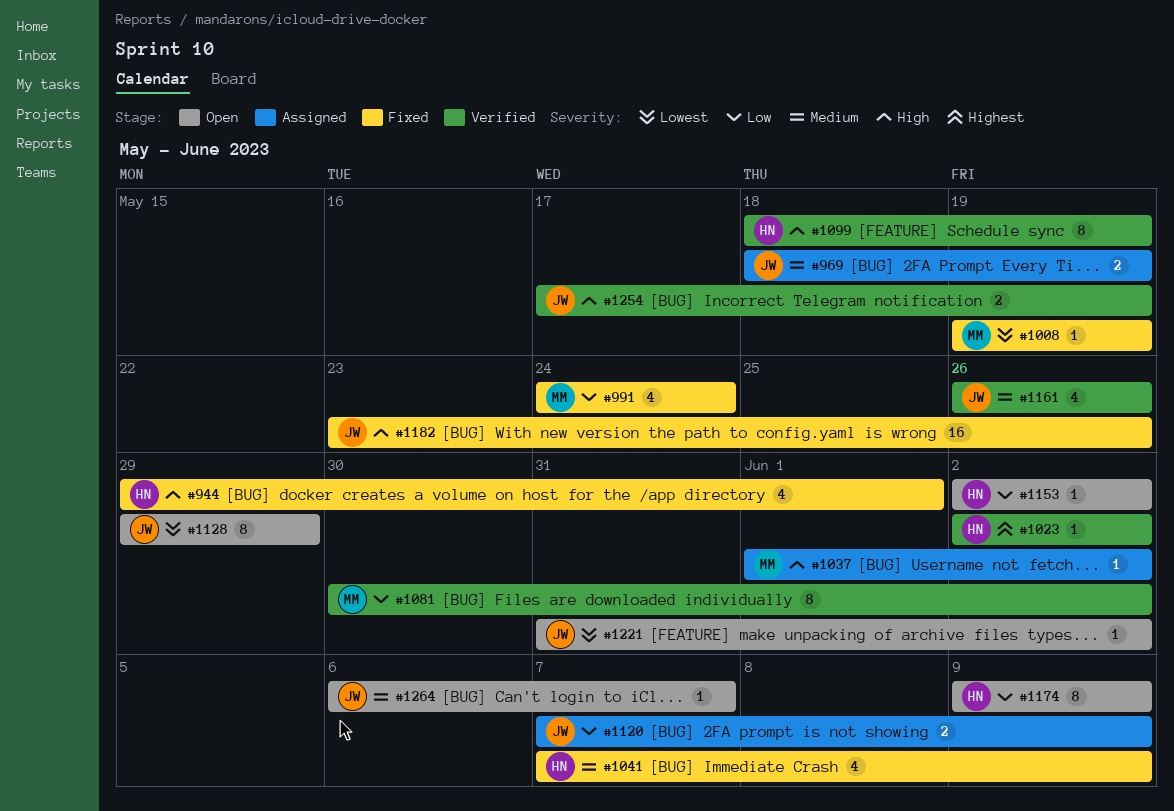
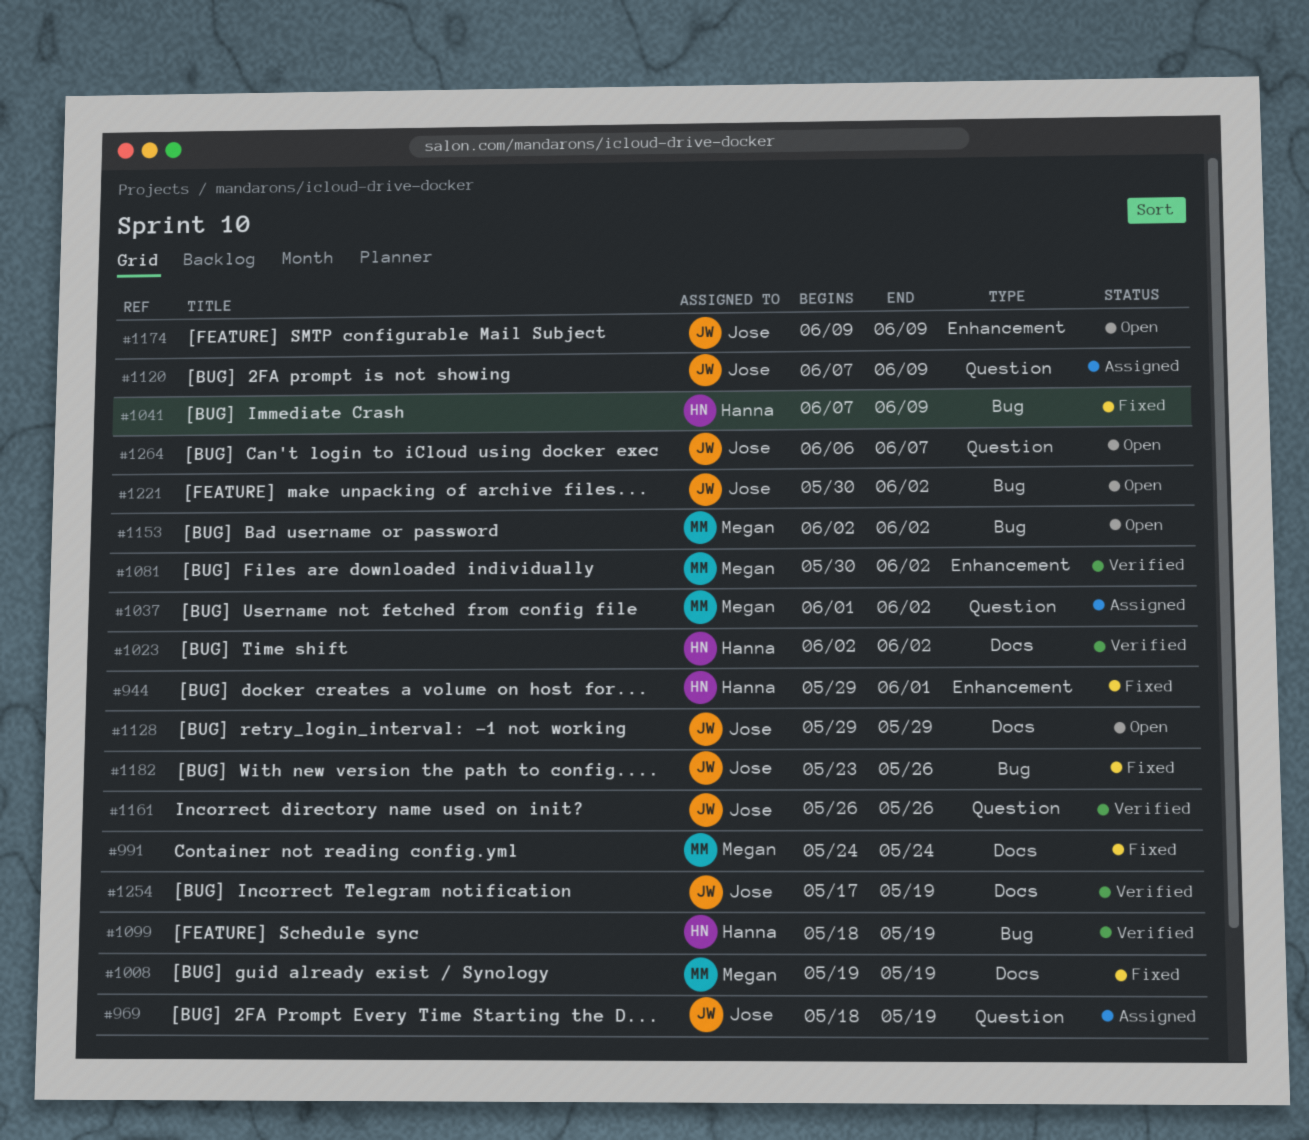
#1153, owner: Hanna -> Megan
#1174, owner: Hanna -> Jose
#1221, start: May 31 -> May 30

